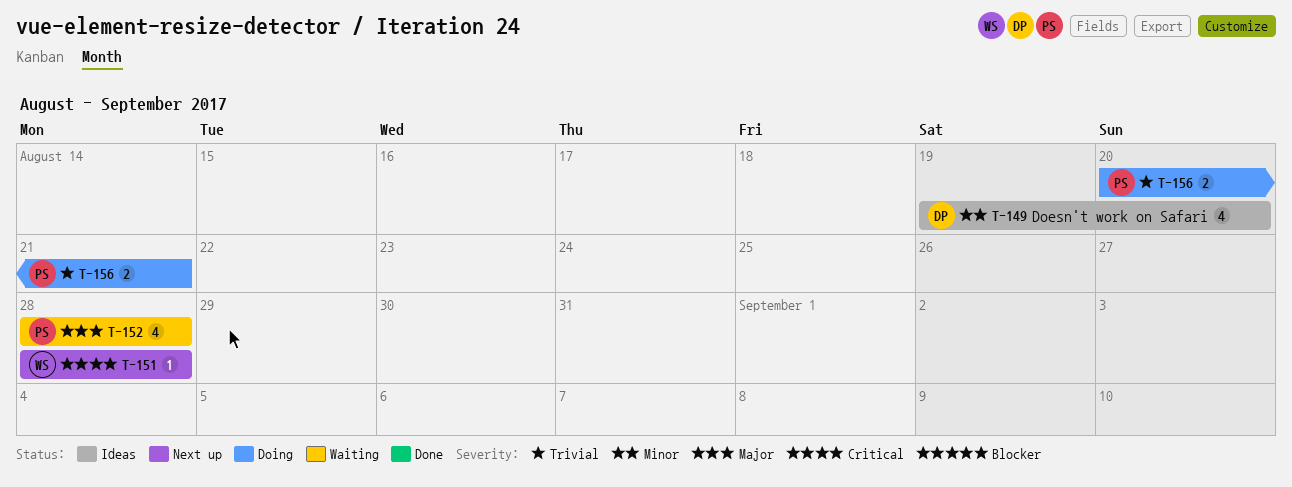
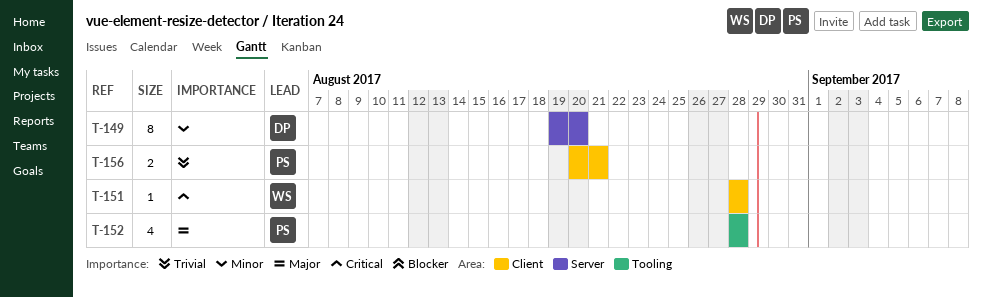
T-149, estimate: 4 -> 8

